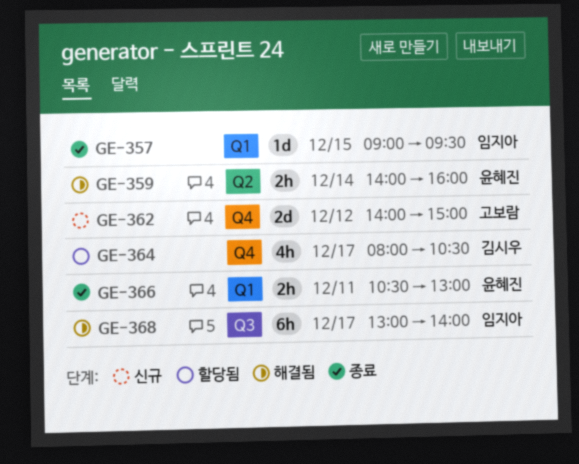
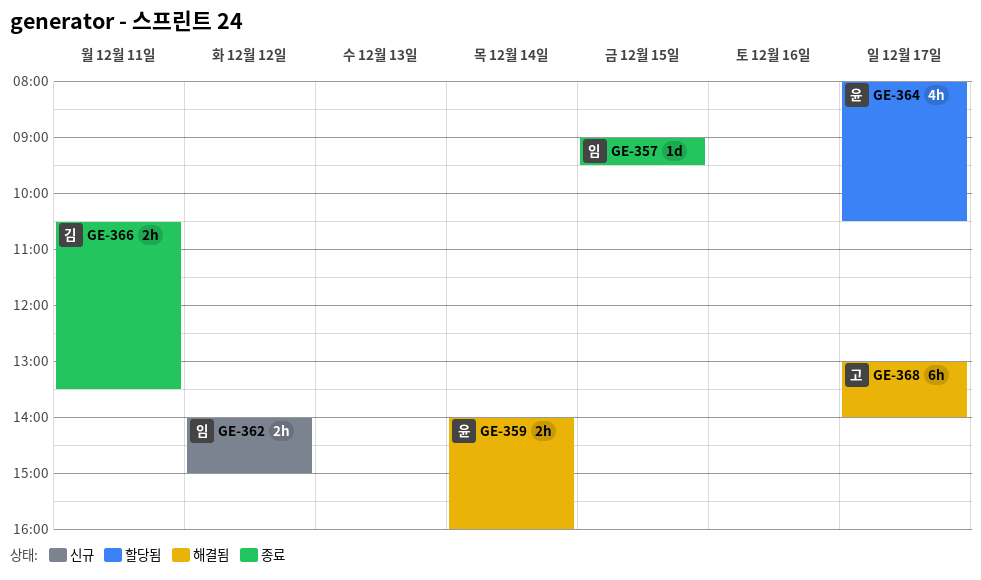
GE-362, owner: 고보람 -> 임지아
GE-362, estimate: 2d -> 2h
GE-364, owner: 김시우 -> 윤혜진
GE-366, owner: 윤혜진 -> 김시우
GE-366, ends: 13:00 -> 13:30
GE-368, owner: 임지아 -> 고보람

